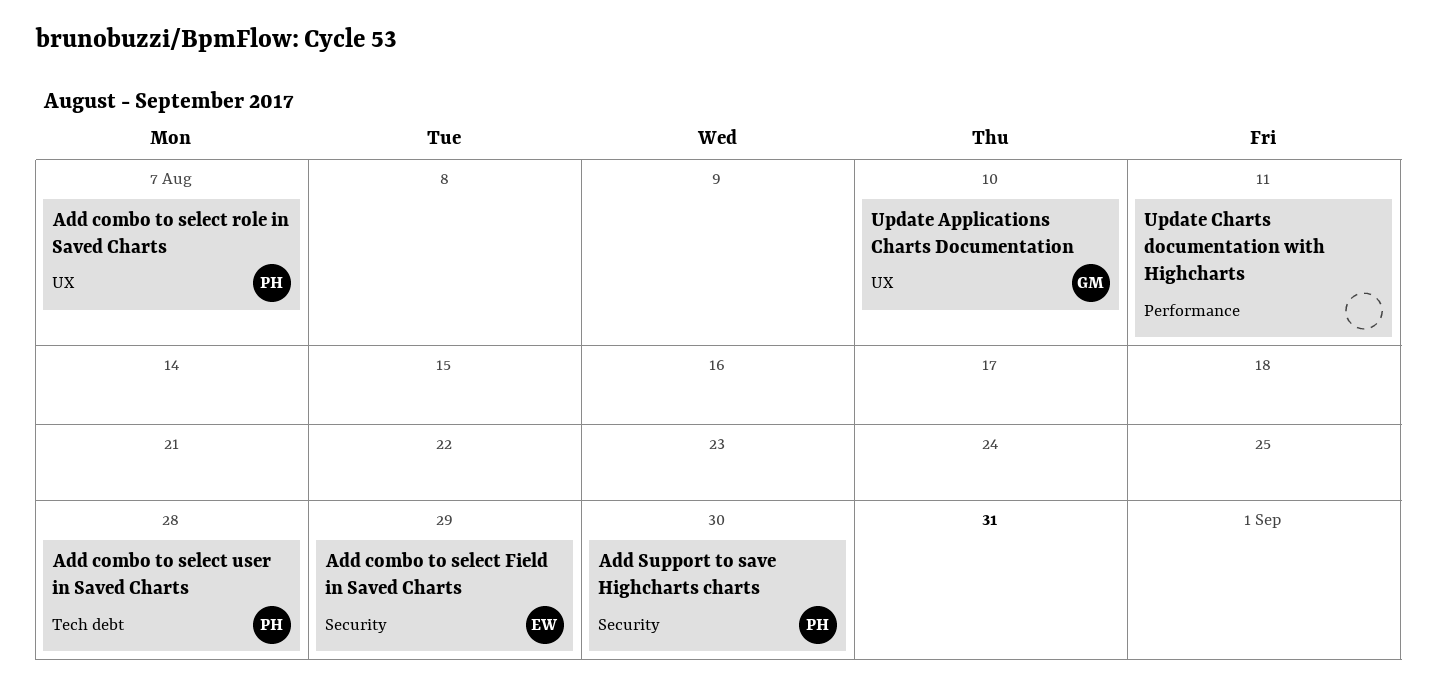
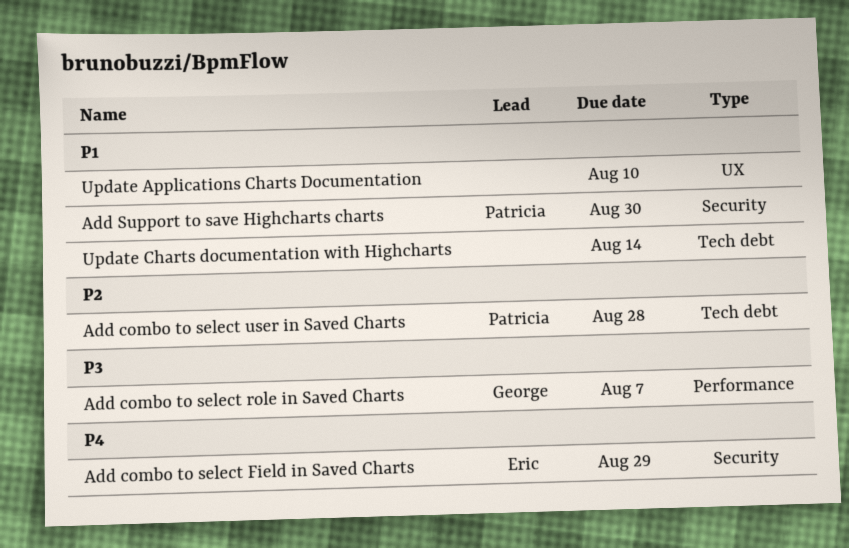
Add combo to select role in Saved Charts, owner: Patricia -> George
Add combo to select role in Saved Charts, label: UX -> Performance
Update Applications Charts Documentation, owner: George -> none
Update Charts documentation with Highcharts, label: Performance -> Tech debt
Update Charts documentation with Highcharts, due: Aug 11 -> Aug 14

